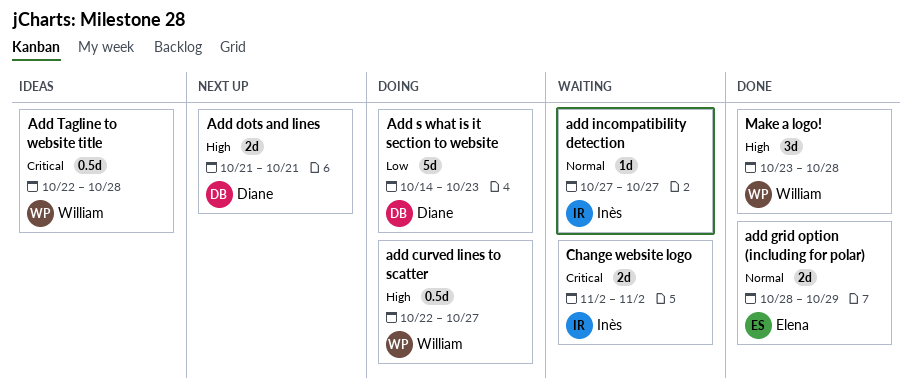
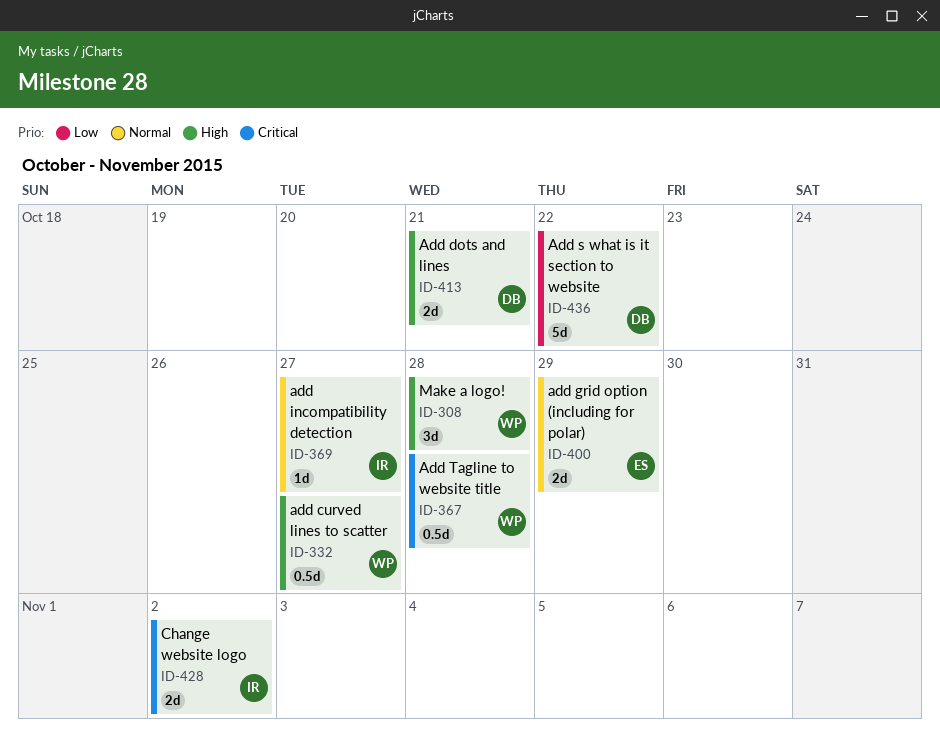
Add s what is it section to website, due: Oct 23 -> Oct 22

